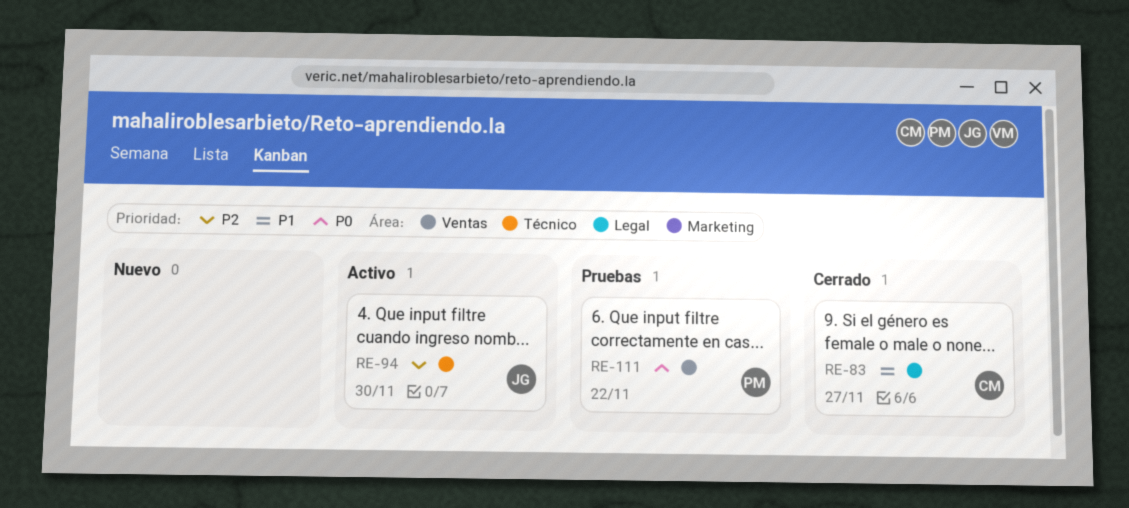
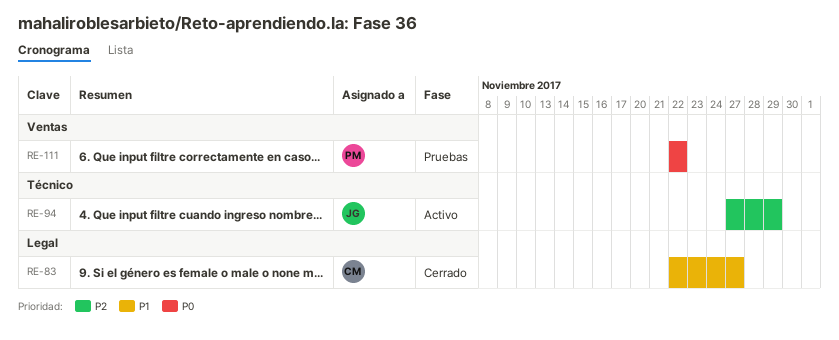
RE-94, due: Nov 30 -> Nov 29

